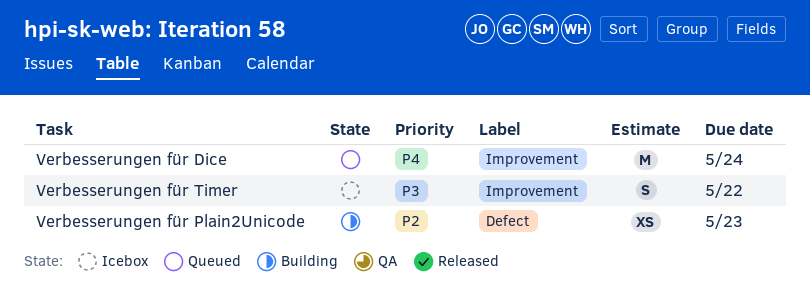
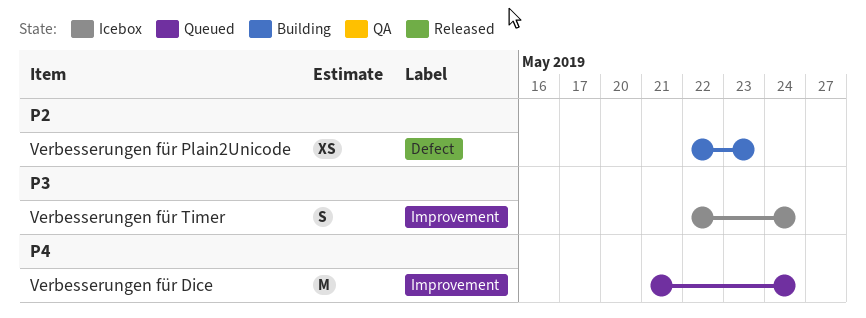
Verbesserungen für Timer, due: May 22 -> May 24

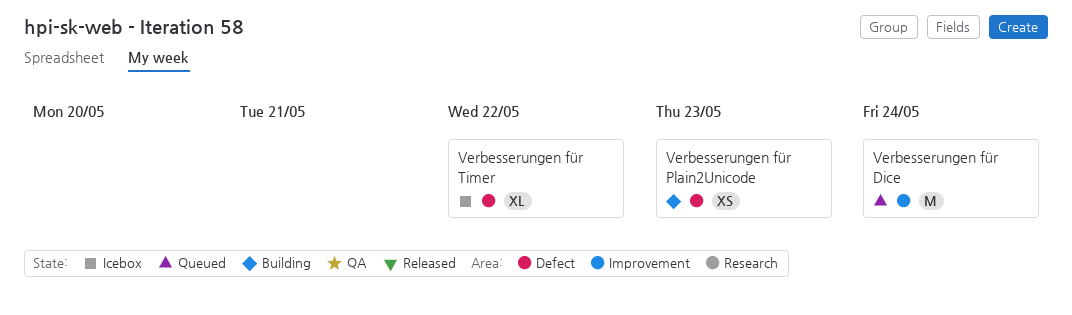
Verbesserungen für Timer, label: Improvement -> Defect
Verbesserungen für Timer, estimate: S -> XL
Verbesserungen für Timer, due: May 24 -> May 22

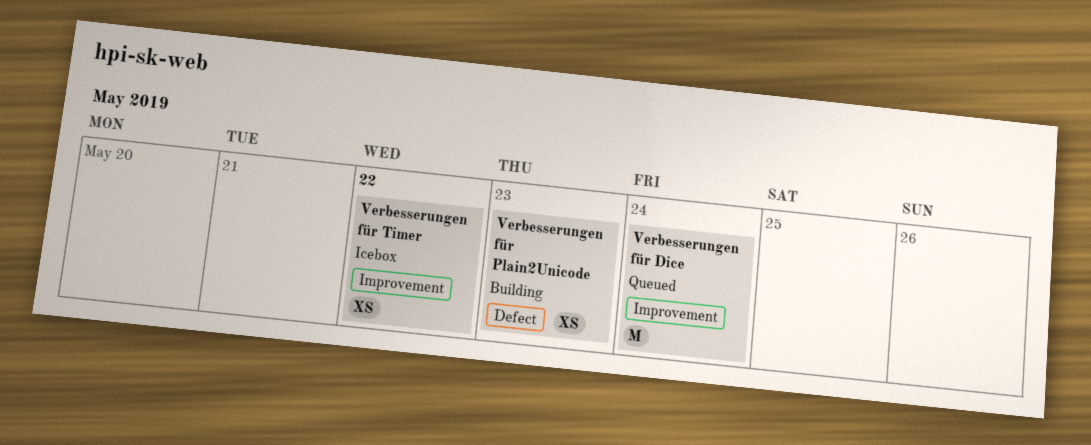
Verbesserungen für Timer, label: Defect -> Improvement
Verbesserungen für Timer, estimate: XL -> XS

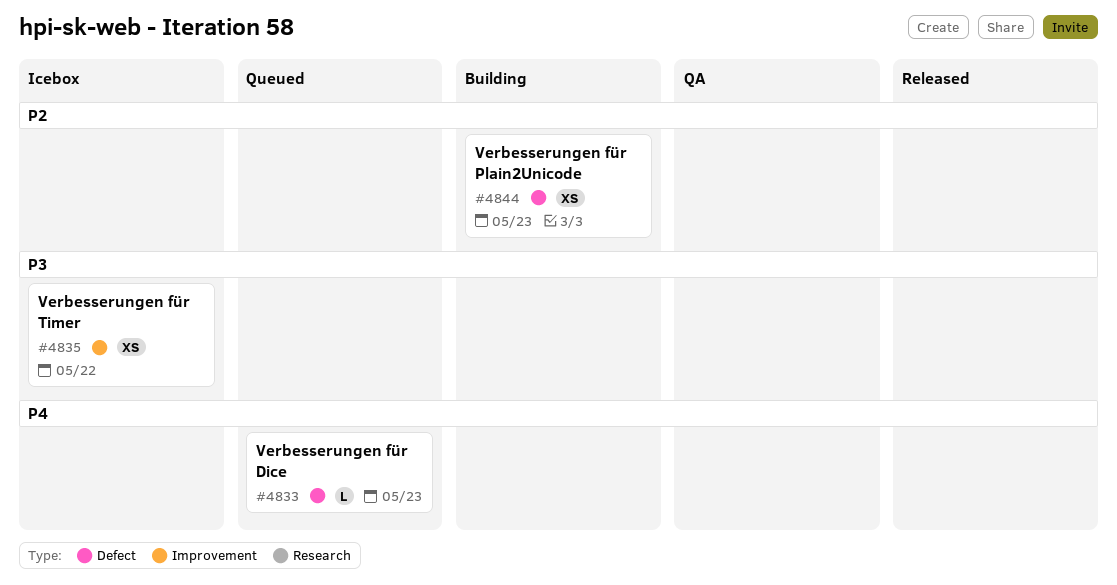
Verbesserungen für Dice, label: Improvement -> Defect
Verbesserungen für Dice, estimate: M -> L
Verbesserungen für Dice, due: May 24 -> May 23

